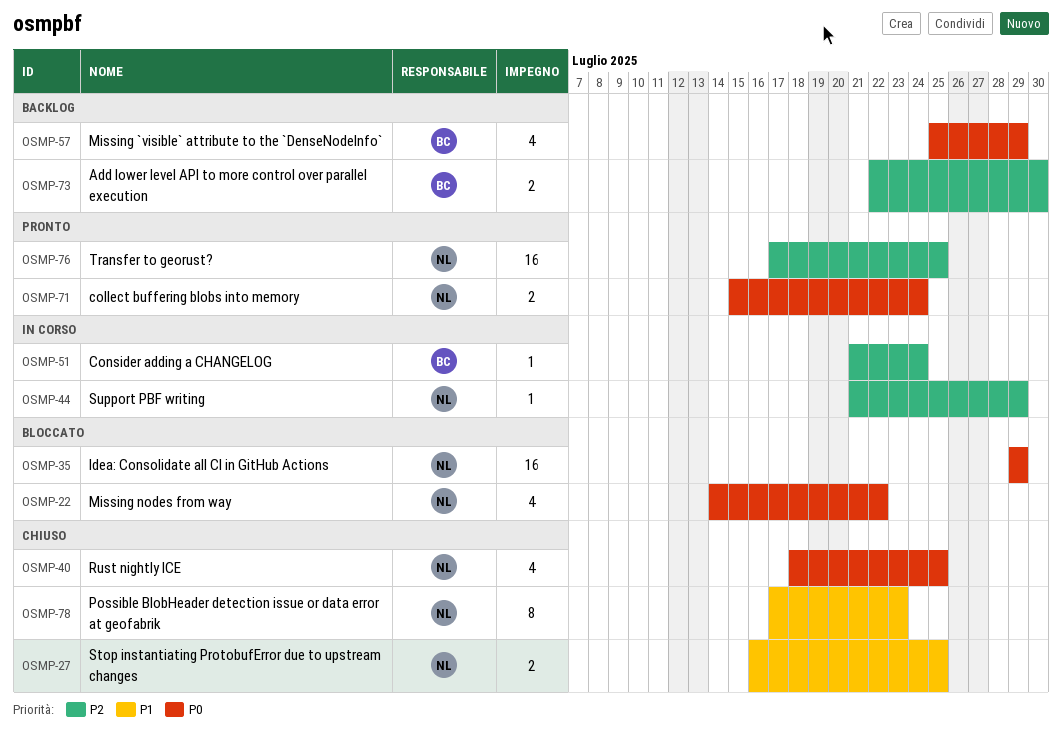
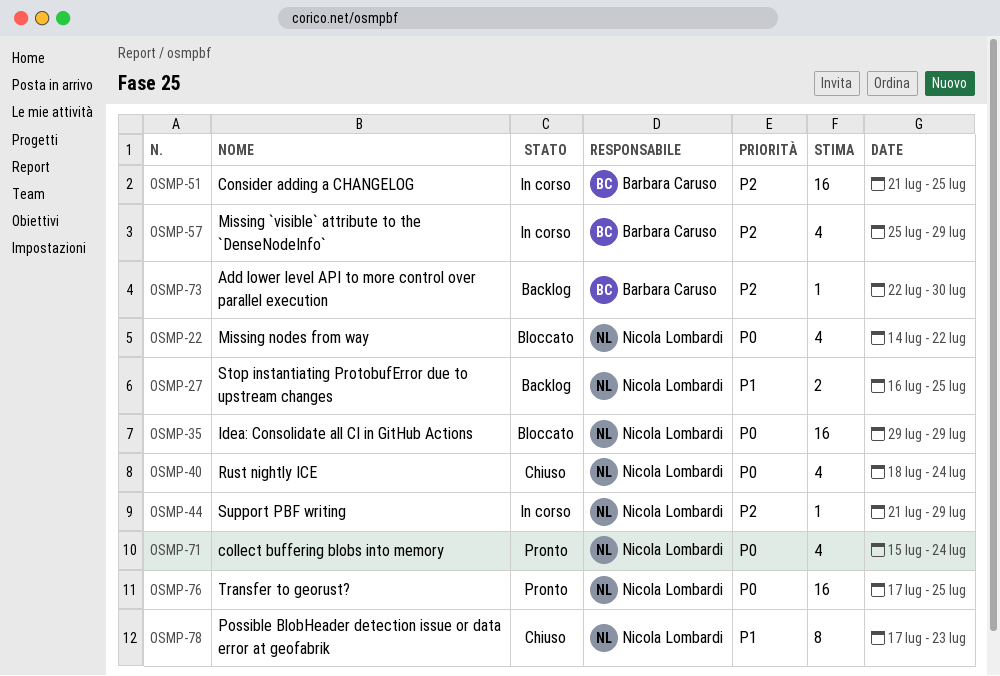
OSMP-27, status: Chiuso -> Backlog
OSMP-40, due: Jul 25 -> Jul 24
OSMP-51, estimate: 1 -> 16
OSMP-51, due: Jul 24 -> Jul 25
OSMP-57, status: Backlog -> In corso
OSMP-57, priority: P0 -> P2
OSMP-71, estimate: 2 -> 4
OSMP-73, estimate: 2 -> 1
OSMP-76, priority: P2 -> P0

